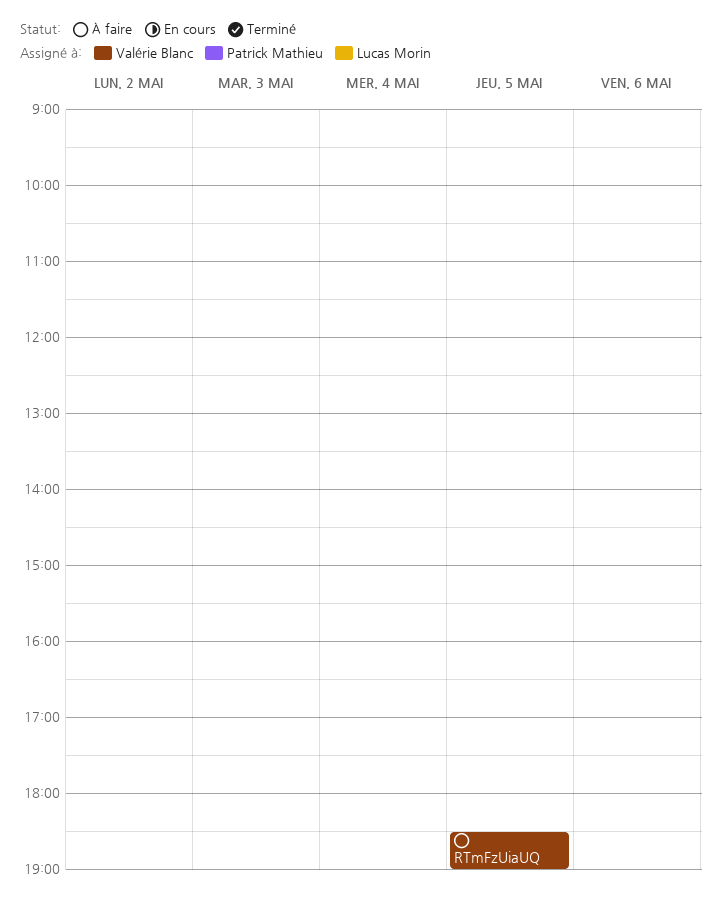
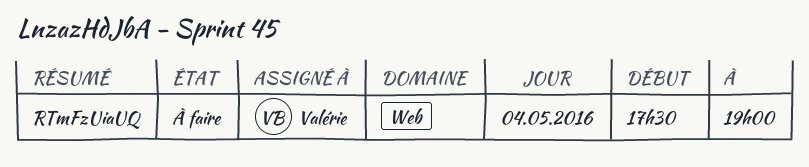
RTmFzUiaUQ, day: May 5 -> May 4
RTmFzUiaUQ, begins: 18:30 -> 17:30

